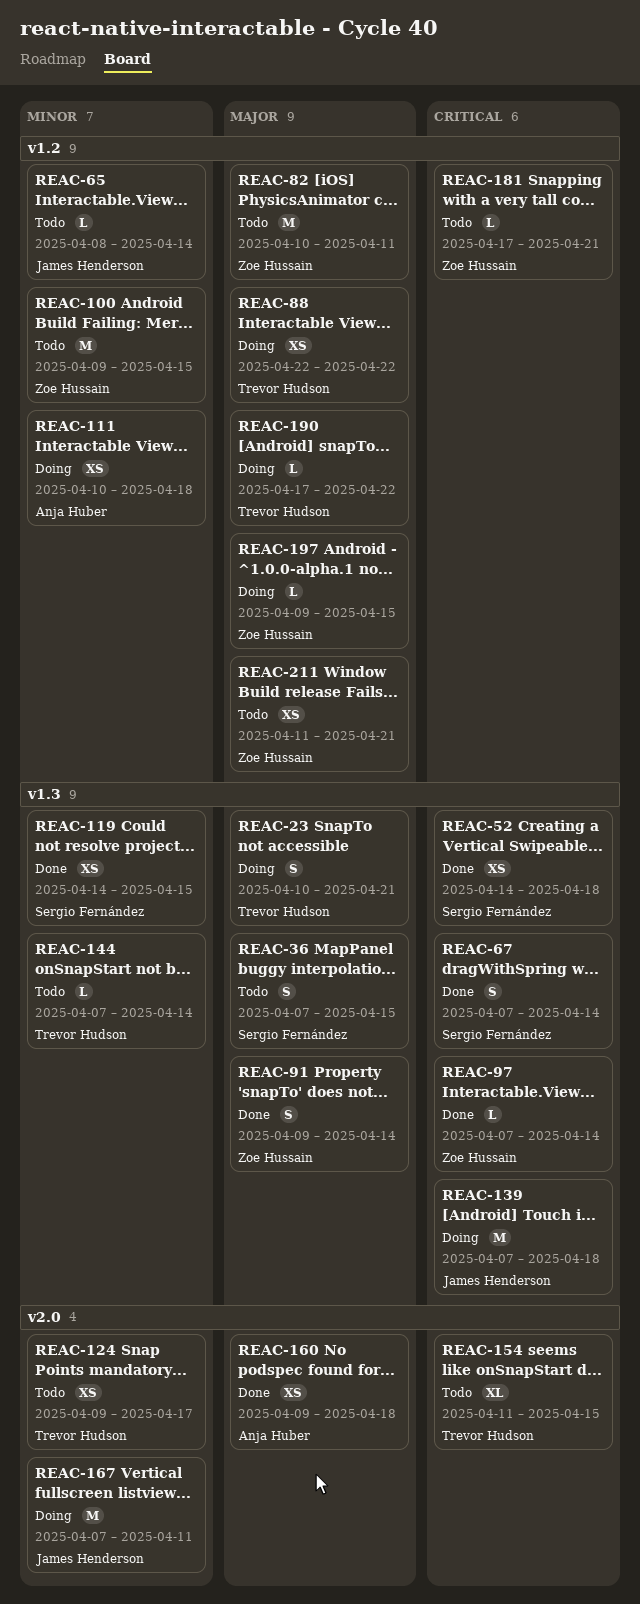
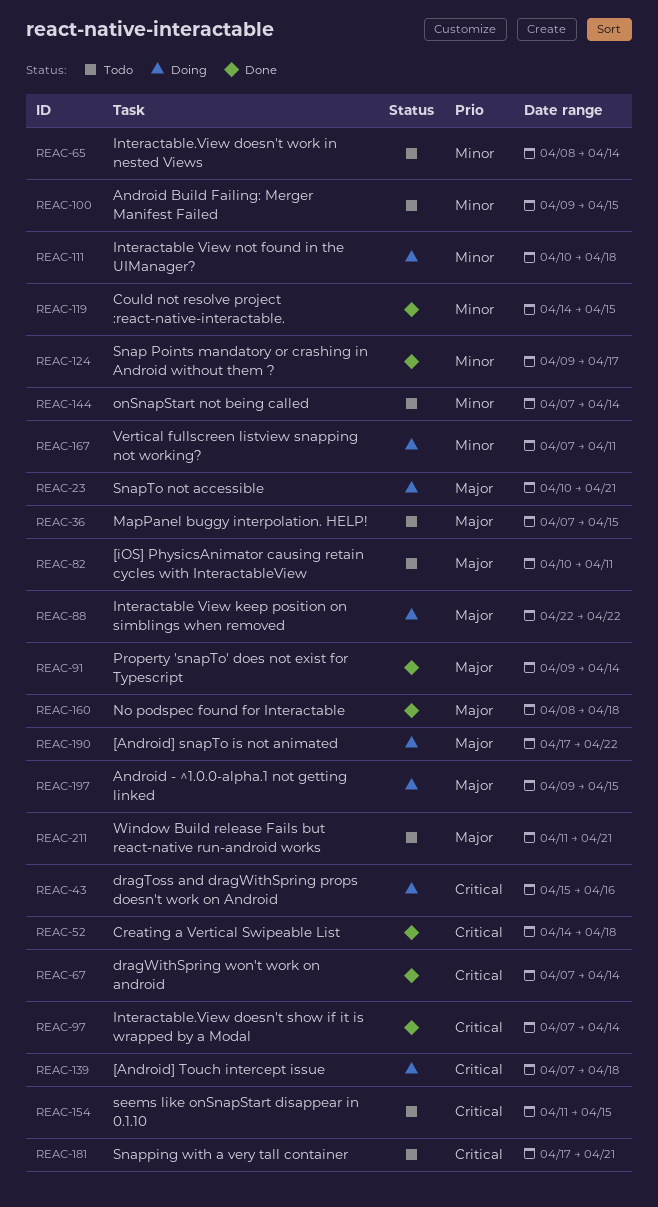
REAC-43: none -> present
REAC-124, status: Todo -> Done
REAC-160, start: Apr 9 -> Apr 8

